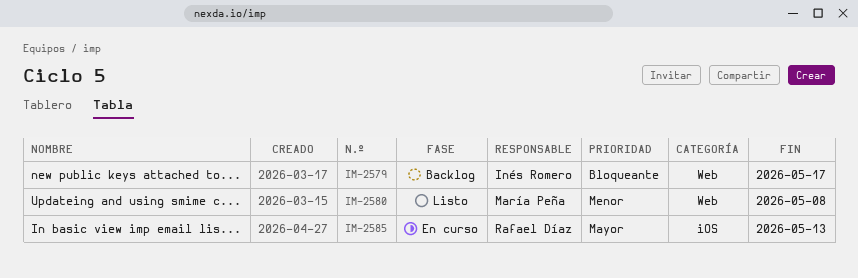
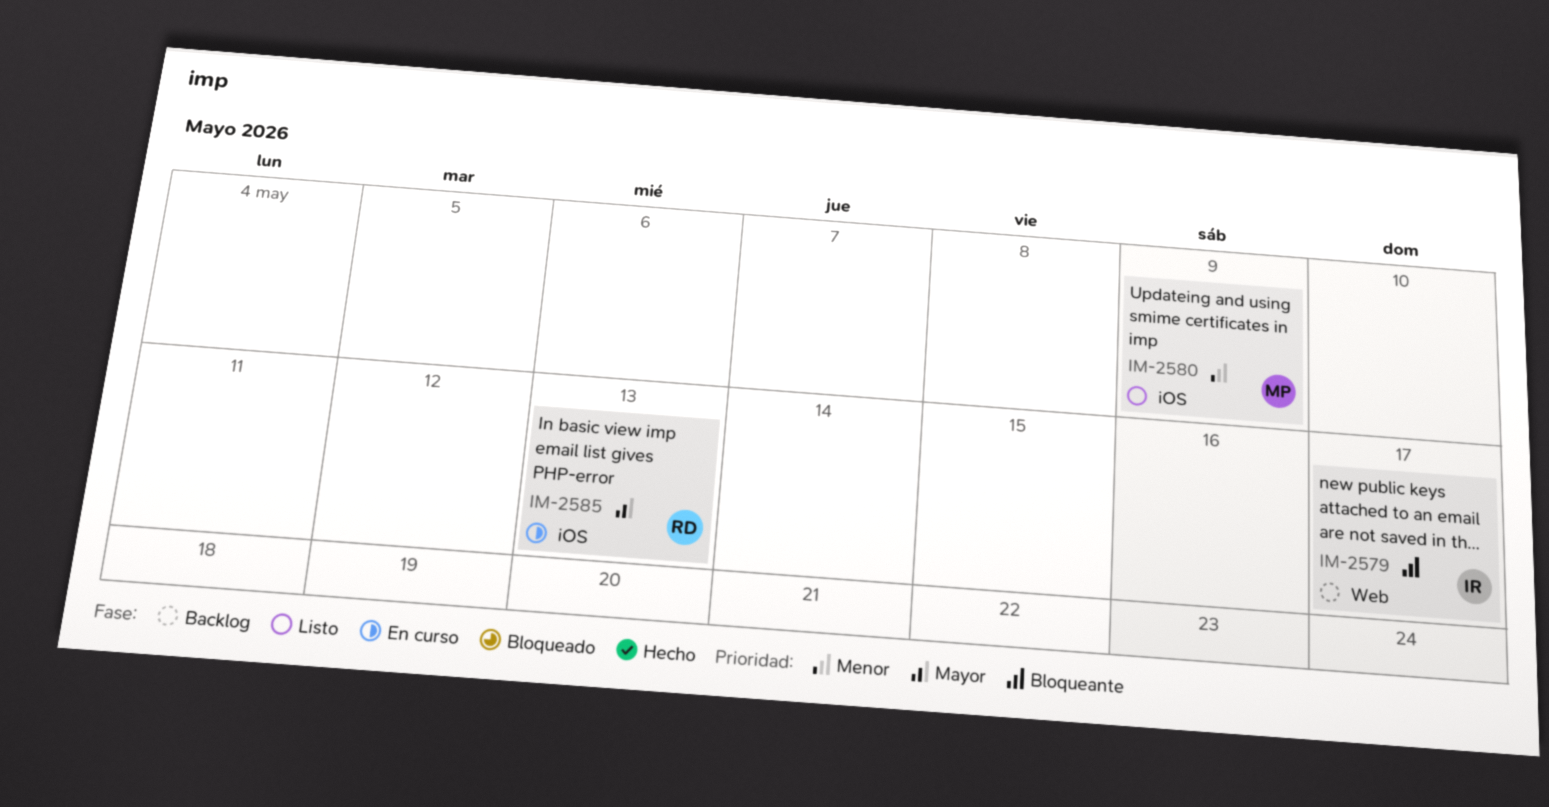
IM-2580, label: Web -> iOS
IM-2580, due: May 8 -> May 9

